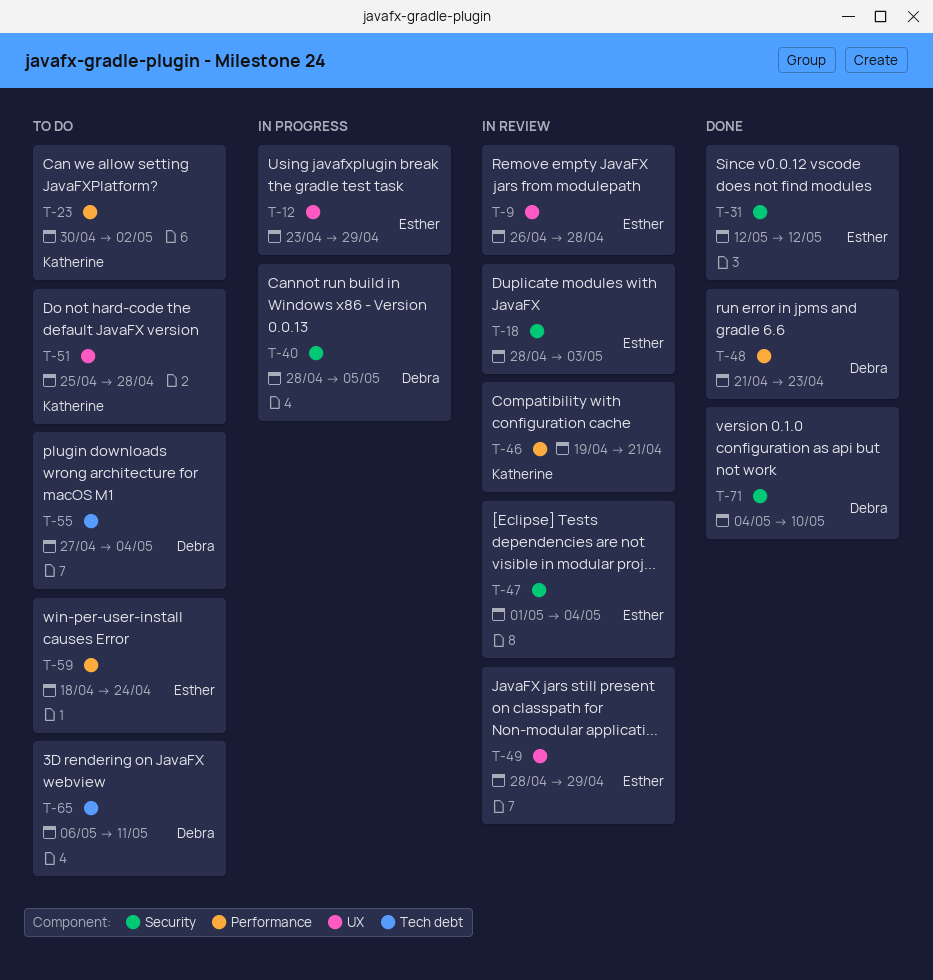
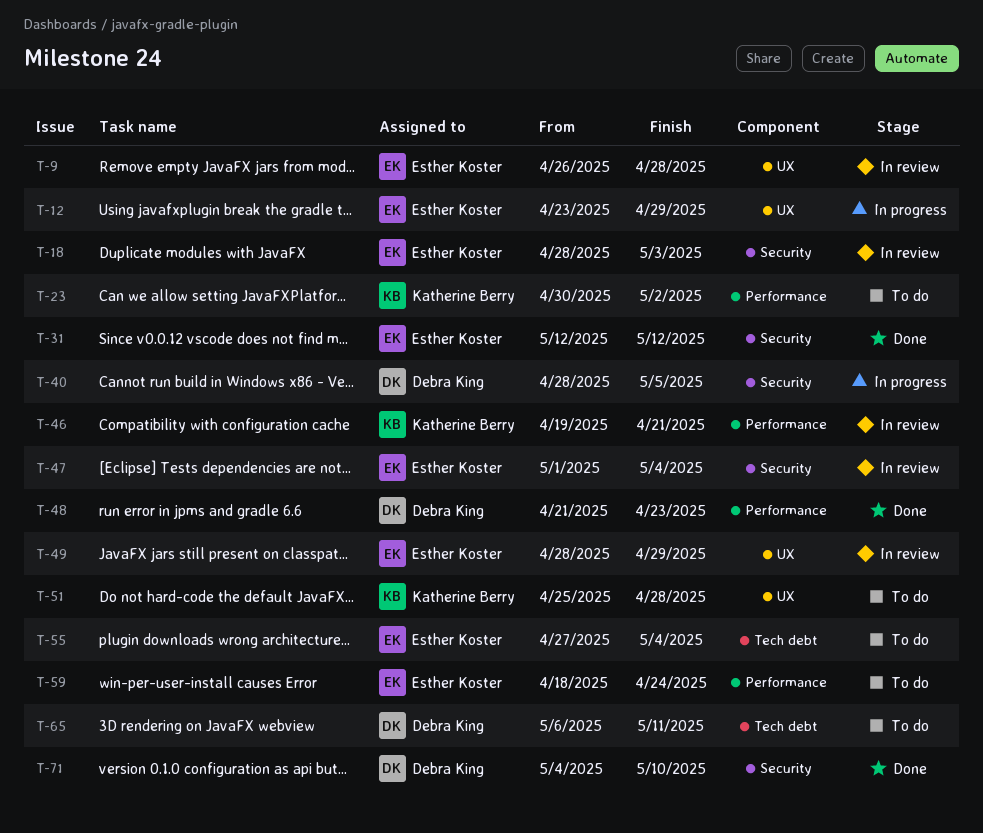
T-55, owner: Debra King -> Esther Koster

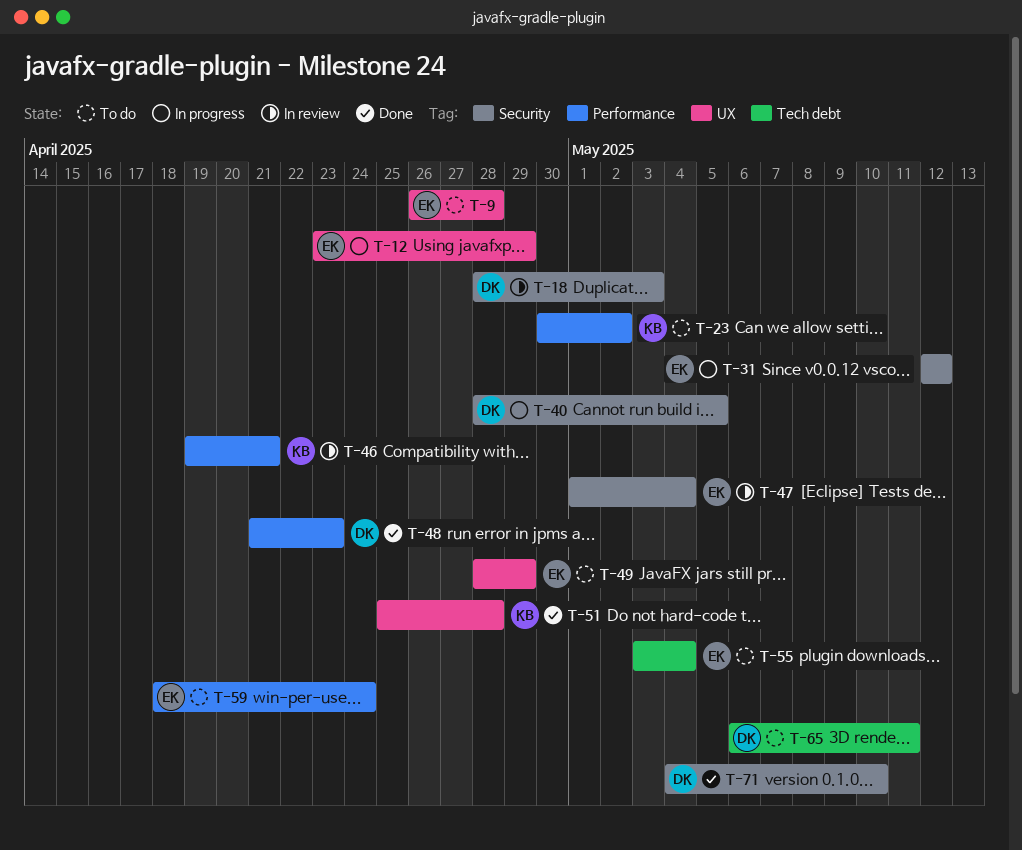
T-9, status: In review -> To do
T-18, owner: Esther Koster -> Debra King
T-31, status: Done -> In progress
T-49, status: In review -> To do
T-51, status: To do -> Done
T-55, start: Apr 27 -> May 3

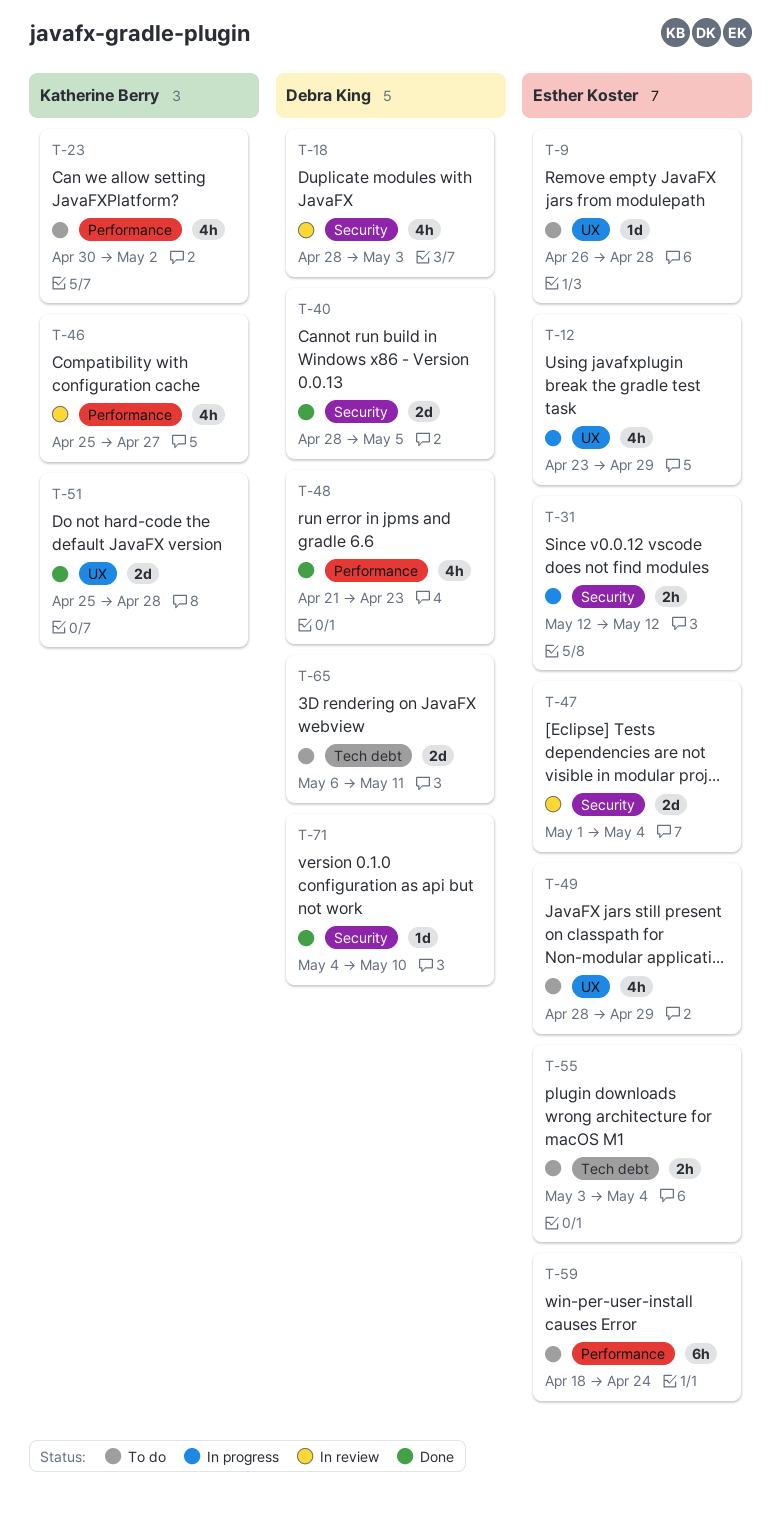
T-40, status: In progress -> Done
T-46, start: Apr 19 -> Apr 25
T-46, due: Apr 21 -> Apr 27

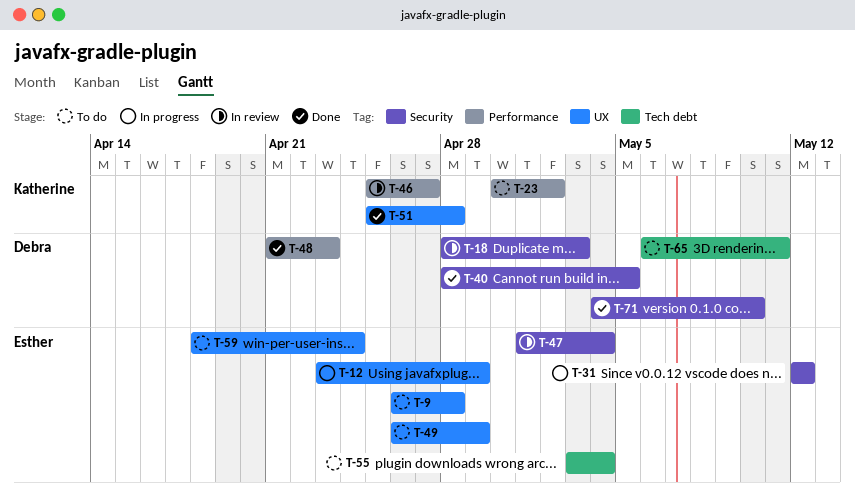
T-49, start: Apr 28 -> Apr 26
T-59, label: Performance -> UX

